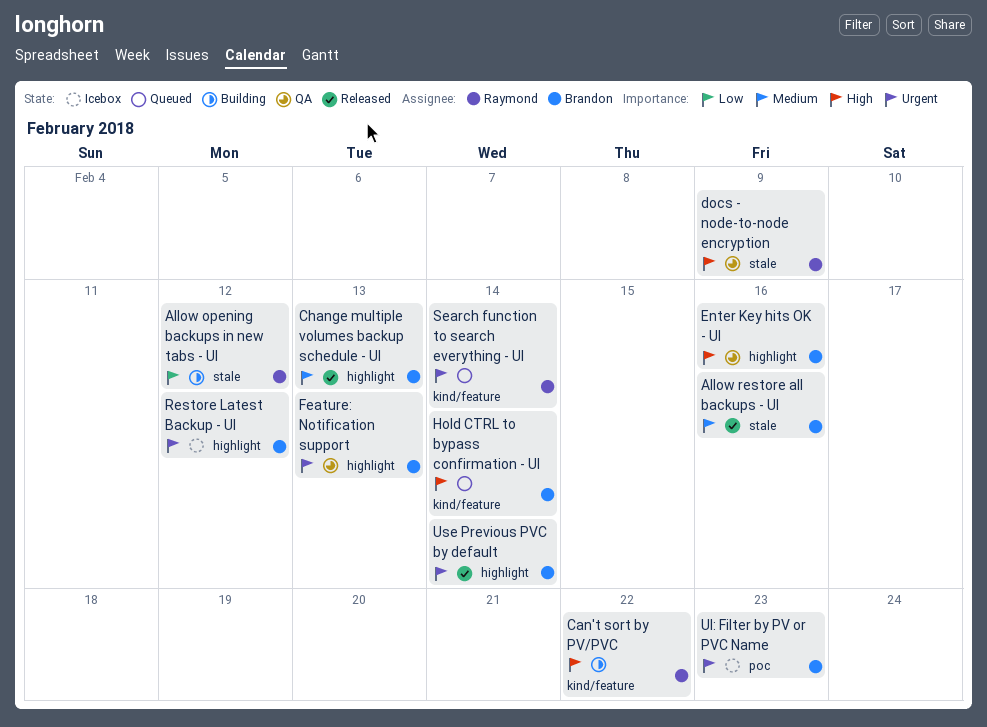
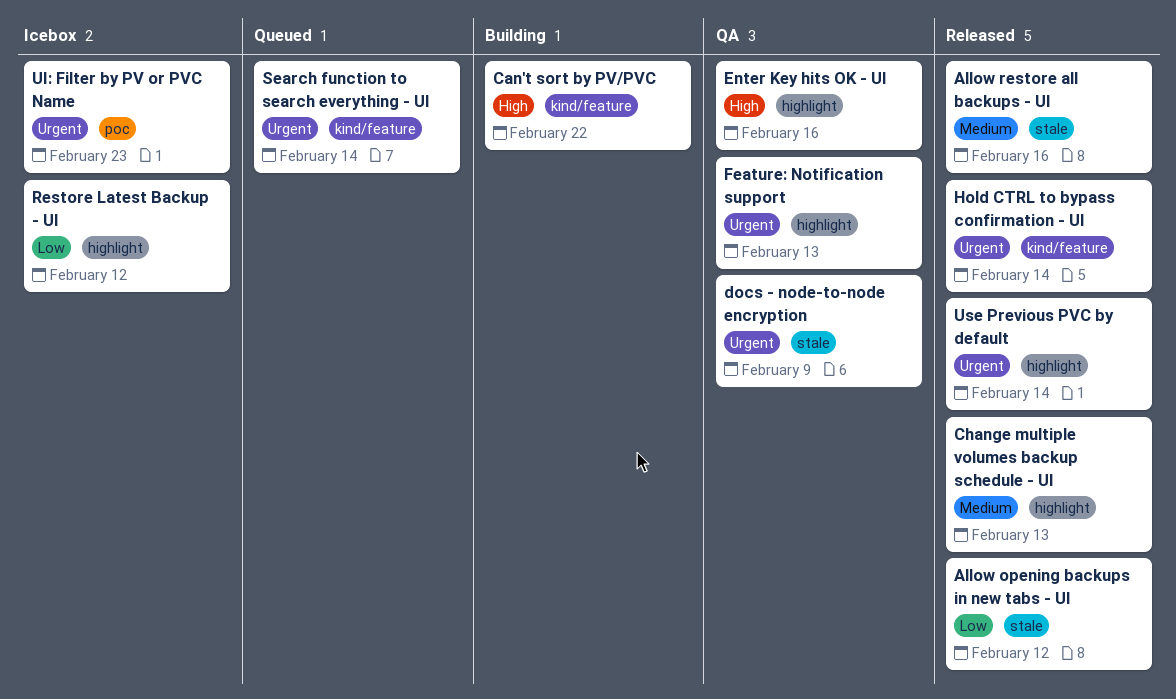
Allow opening backups in new tabs - UI, status: Building -> Released
docs - node-to-node encryption, priority: High -> Urgent
Hold CTRL to bypass confirmation - UI, status: Queued -> Released
Hold CTRL to bypass confirmation - UI, priority: High -> Urgent
Restore Latest Backup - UI, priority: Urgent -> Low

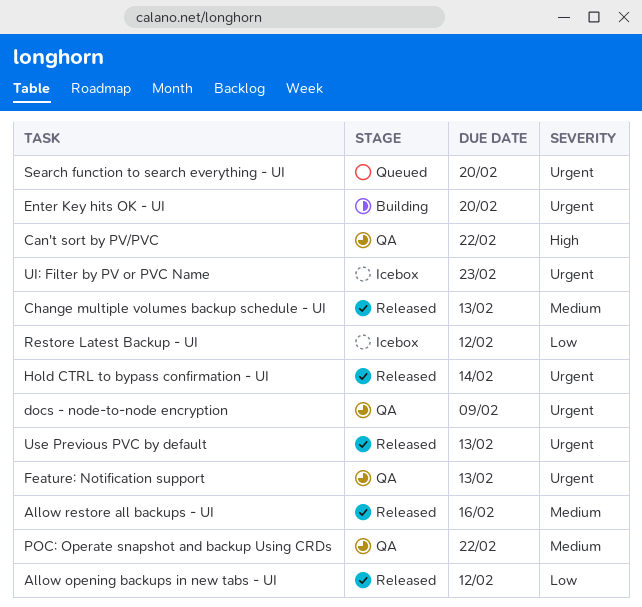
Can't sort by PV/PVC, status: Building -> QA
Enter Key hits OK - UI, status: QA -> Building
Enter Key hits OK - UI, priority: High -> Urgent
Enter Key hits OK - UI, due: Feb 16 -> Feb 20
POC: Operate snapshot and backup Using CRDs: none -> present
Search function to search everything - UI, due: Feb 14 -> Feb 20
Use Previous PVC by default, due: Feb 14 -> Feb 13

